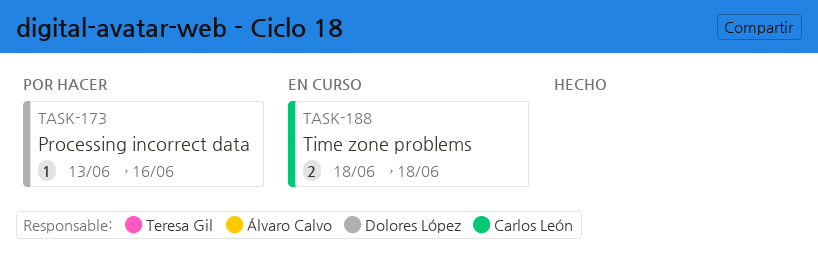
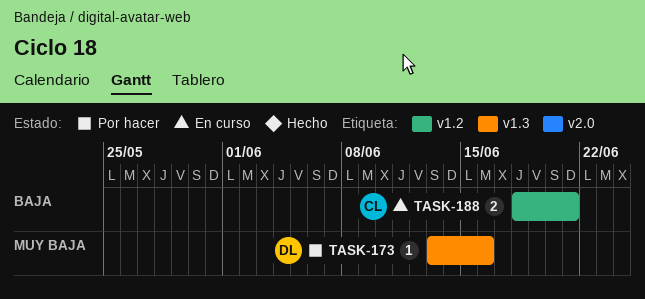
TASK-188, due: Jun 18 -> Jun 21

